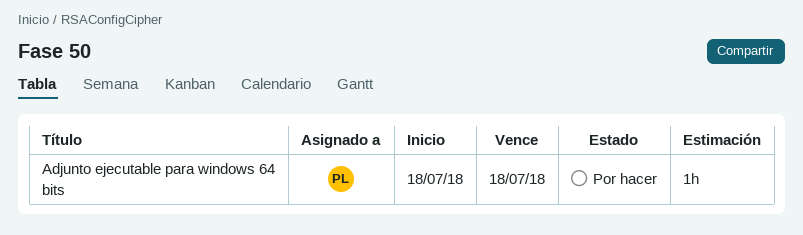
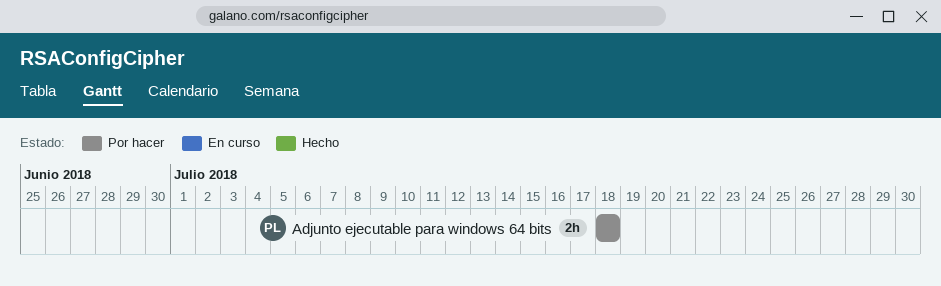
Adjunto ejecutable para windows 64 bits, estimate: 1h -> 2h

